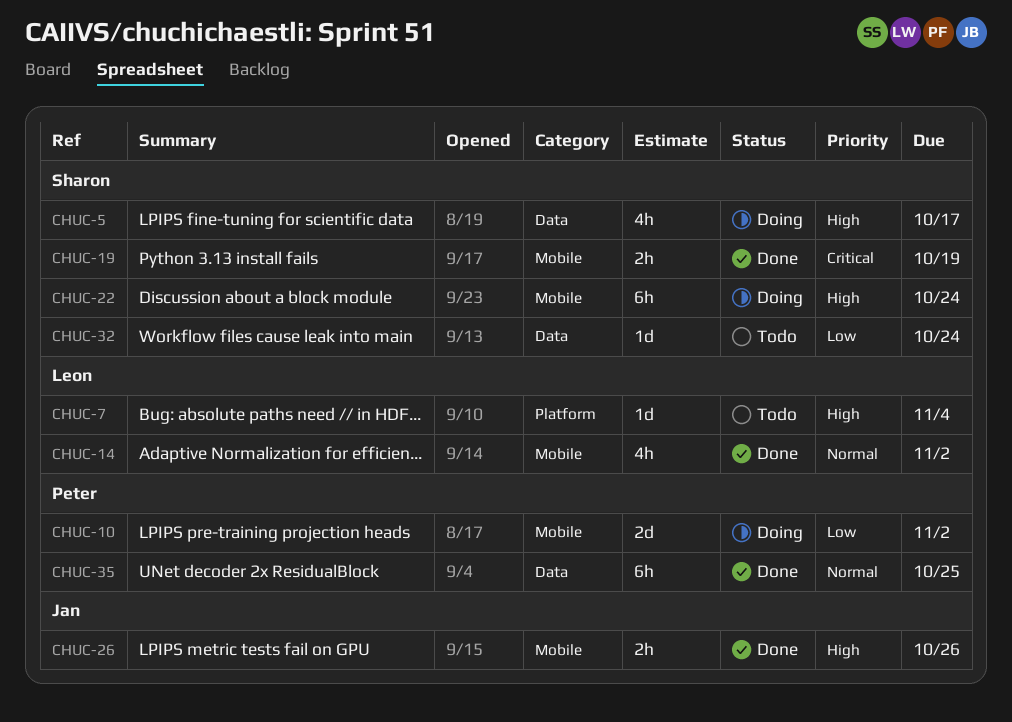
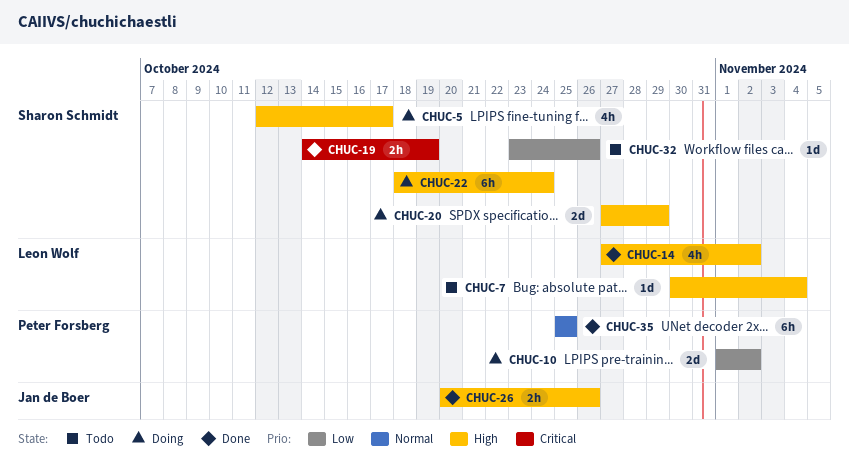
CHUC-14, priority: Normal -> High
CHUC-20: none -> present
CHUC-32, due: Oct 24 -> Oct 26

